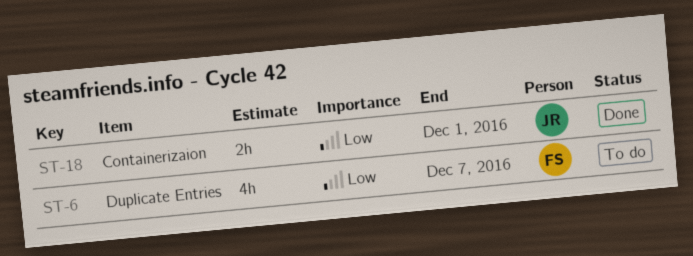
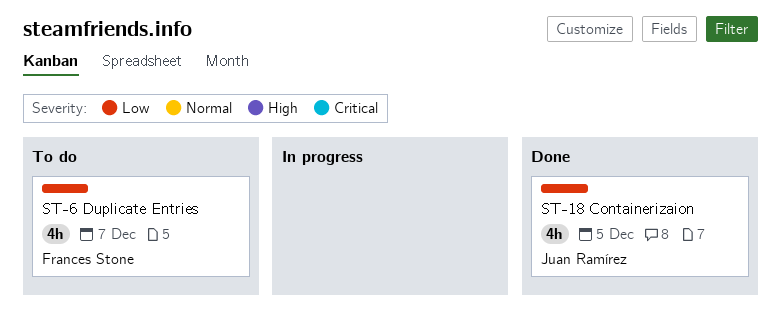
ST-18, estimate: 2h -> 4h
ST-18, due: Dec 1 -> Dec 5

